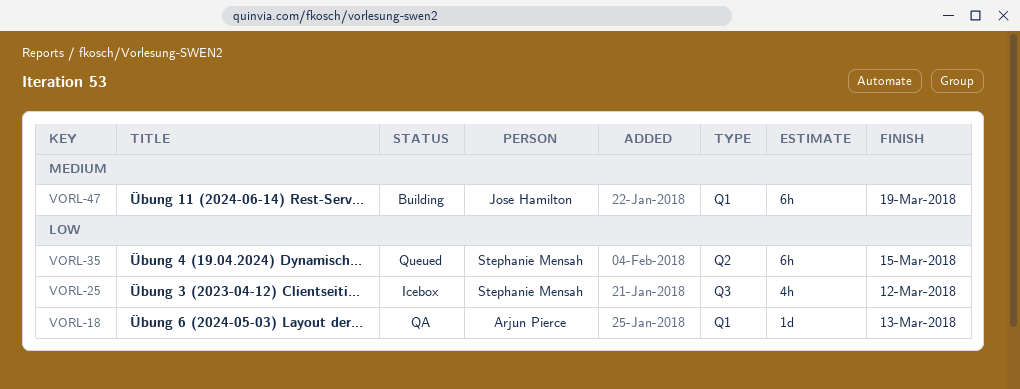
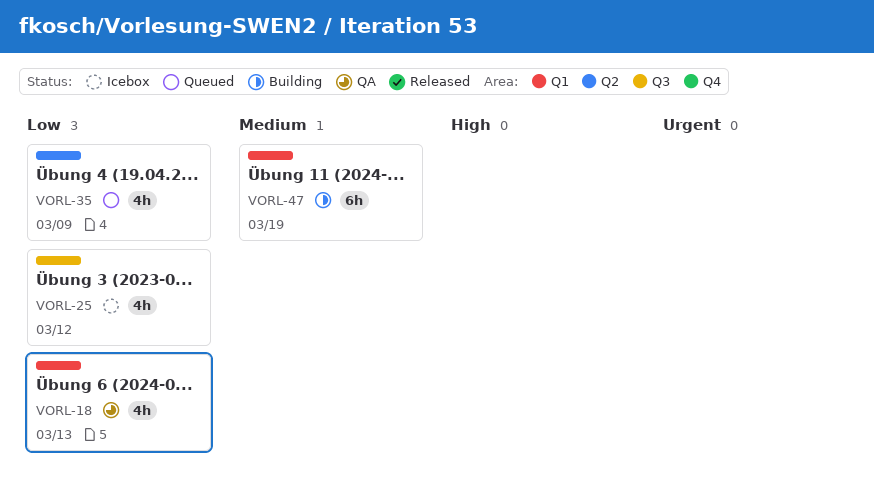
VORL-18, estimate: 1d -> 4h
VORL-35, estimate: 6h -> 4h
VORL-35, due: Mar 15 -> Mar 9

